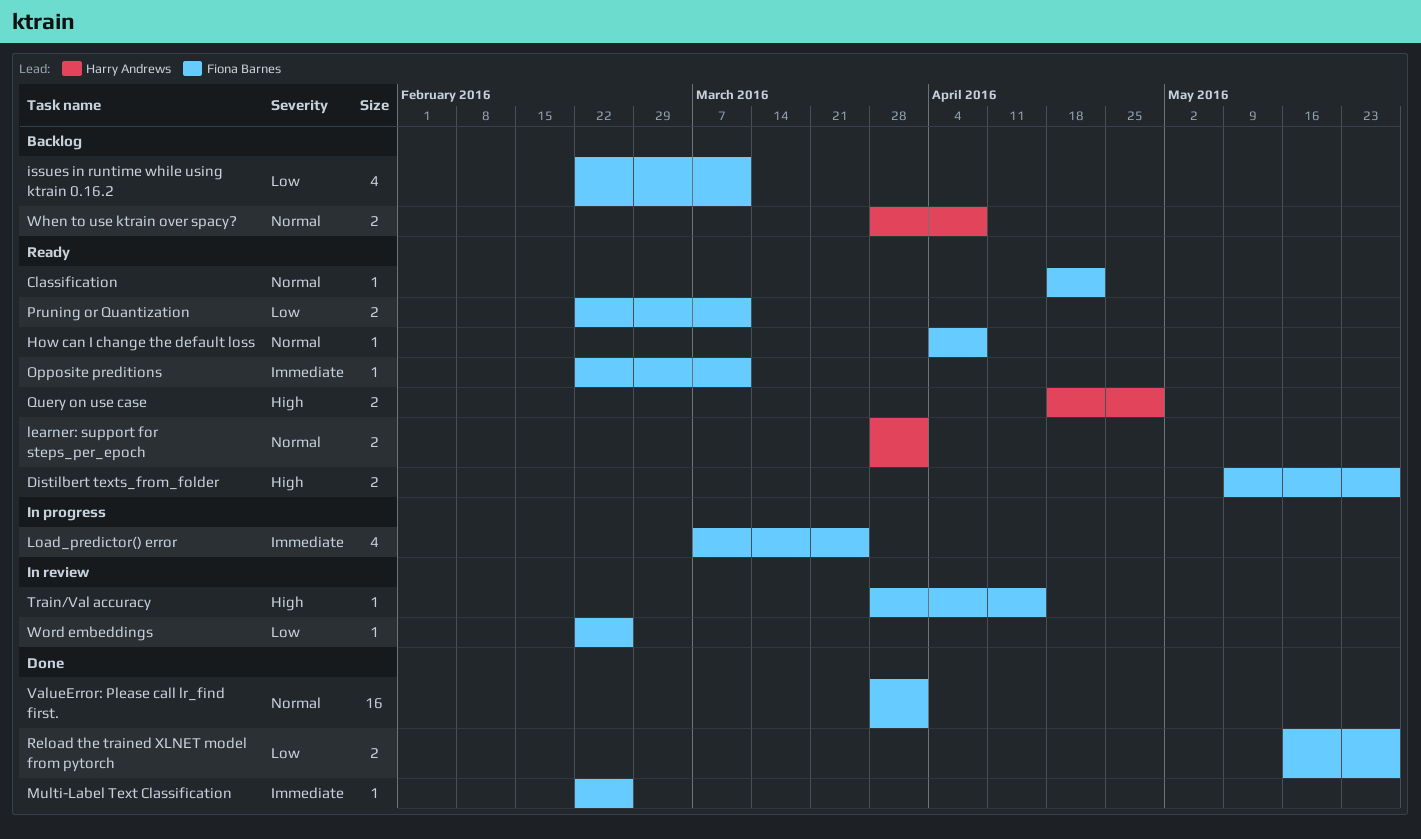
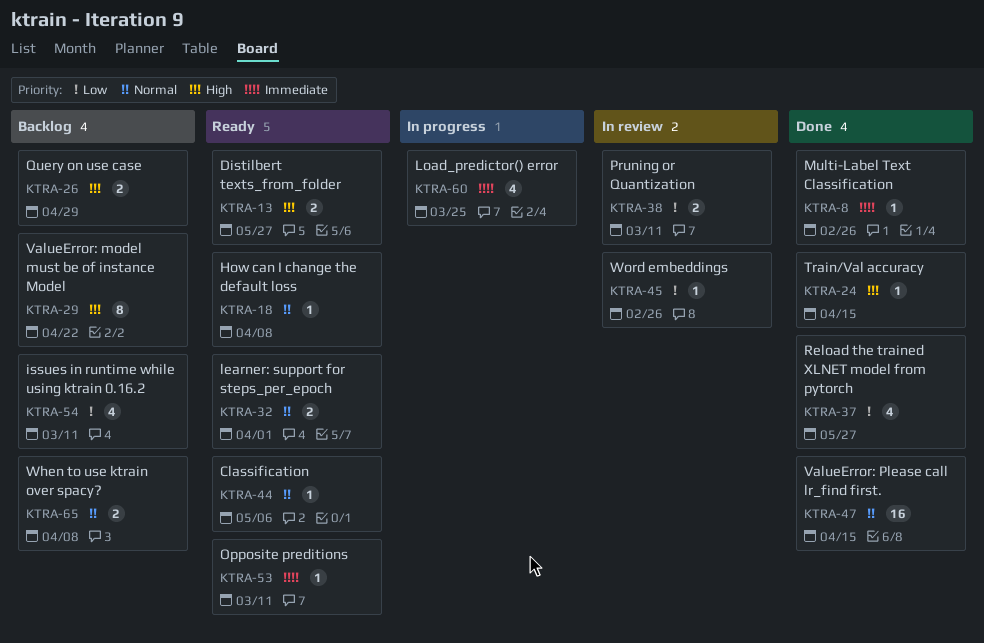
Classification, due: Apr 22 -> May 6
Pruning or Quantization, status: Ready -> In review
Query on use case, status: Ready -> Backlog
Reload the trained XLNET model from pytorch, estimate: 2 -> 4
Train/Val accuracy, status: In review -> Done
ValueError: model must be of instance Model: none -> present
ValueError: Please call lr_find first., due: Apr 1 -> Apr 15

